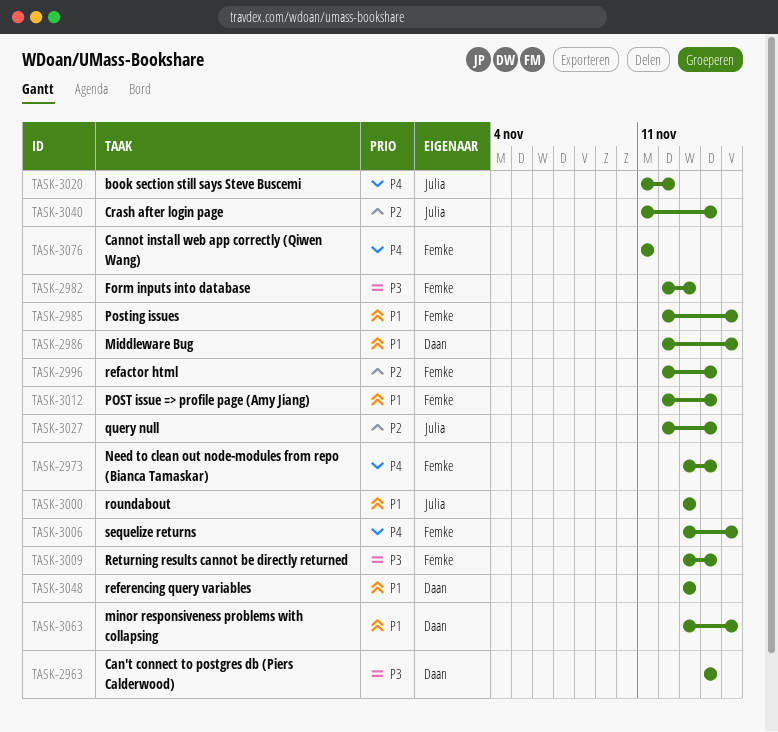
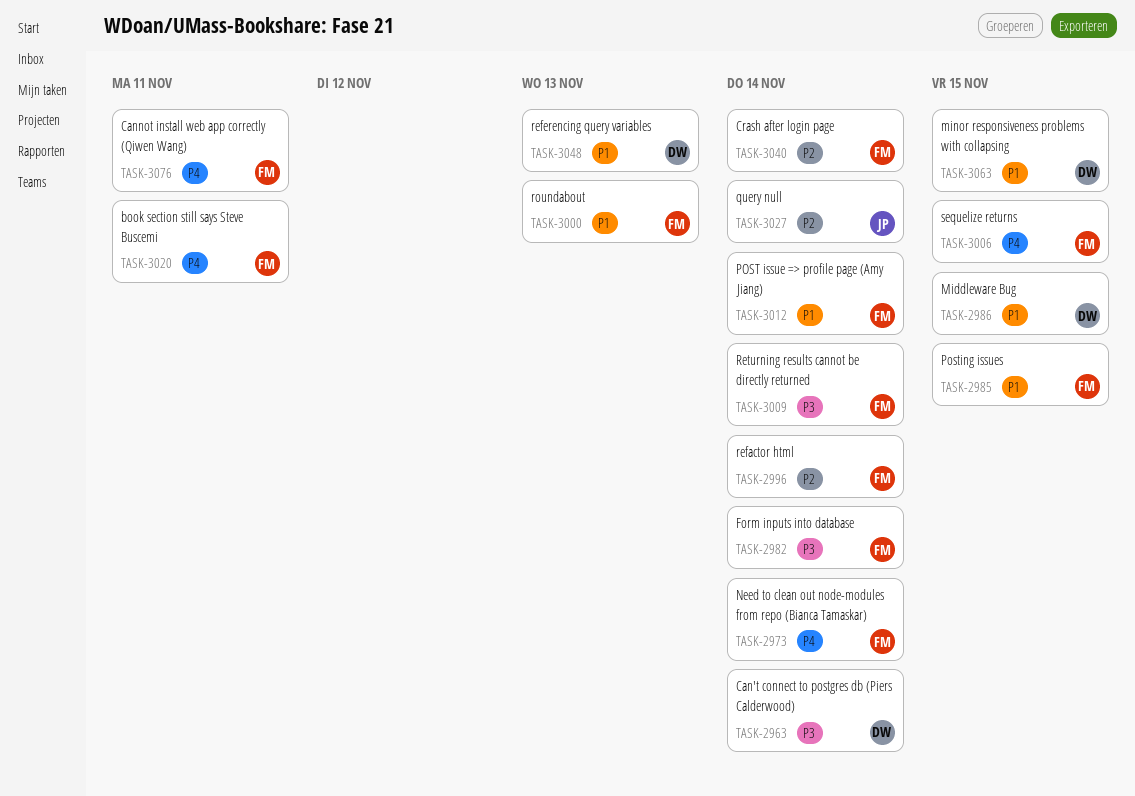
TASK-2982, due: Nov 13 -> Nov 14
TASK-3000, owner: Julia -> Femke
TASK-3020, owner: Julia -> Femke
TASK-3020, due: Nov 12 -> Nov 11
TASK-3040, owner: Julia -> Femke

